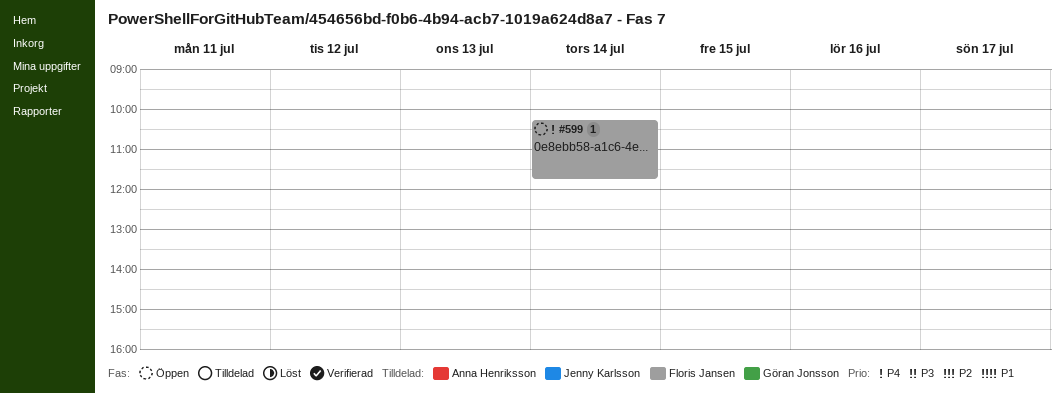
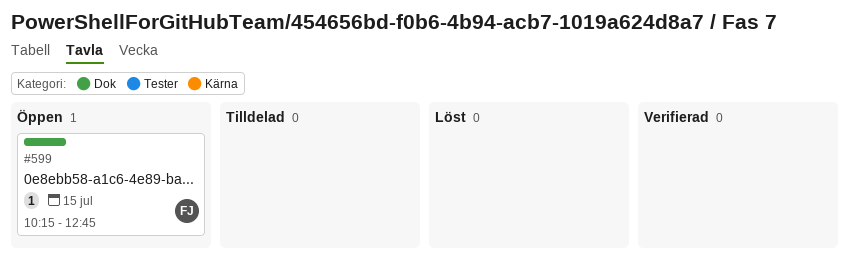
#599, day: Jul 14 -> Jul 15
#599, ends: 11:45 -> 12:45

